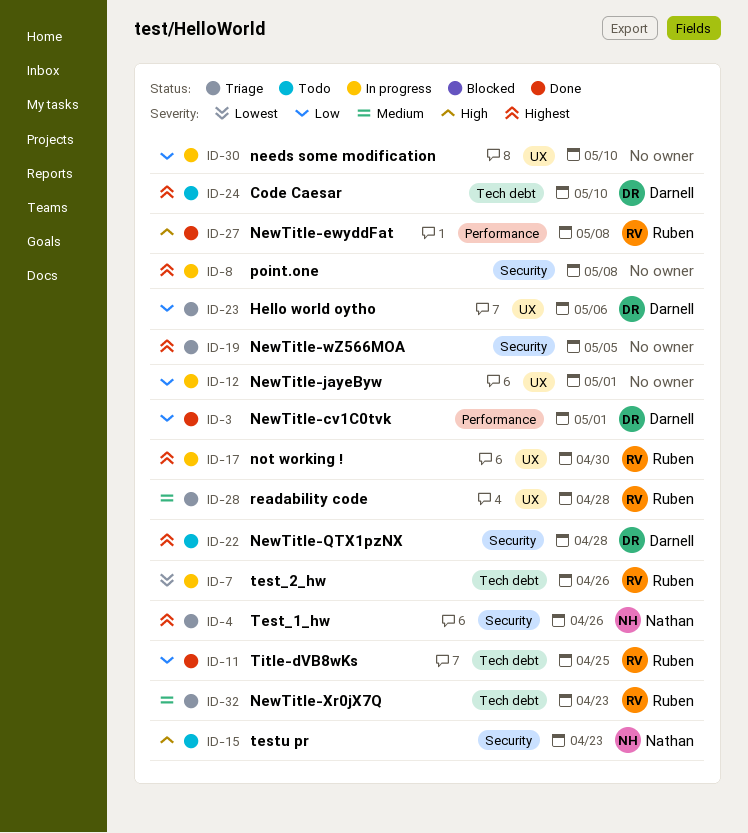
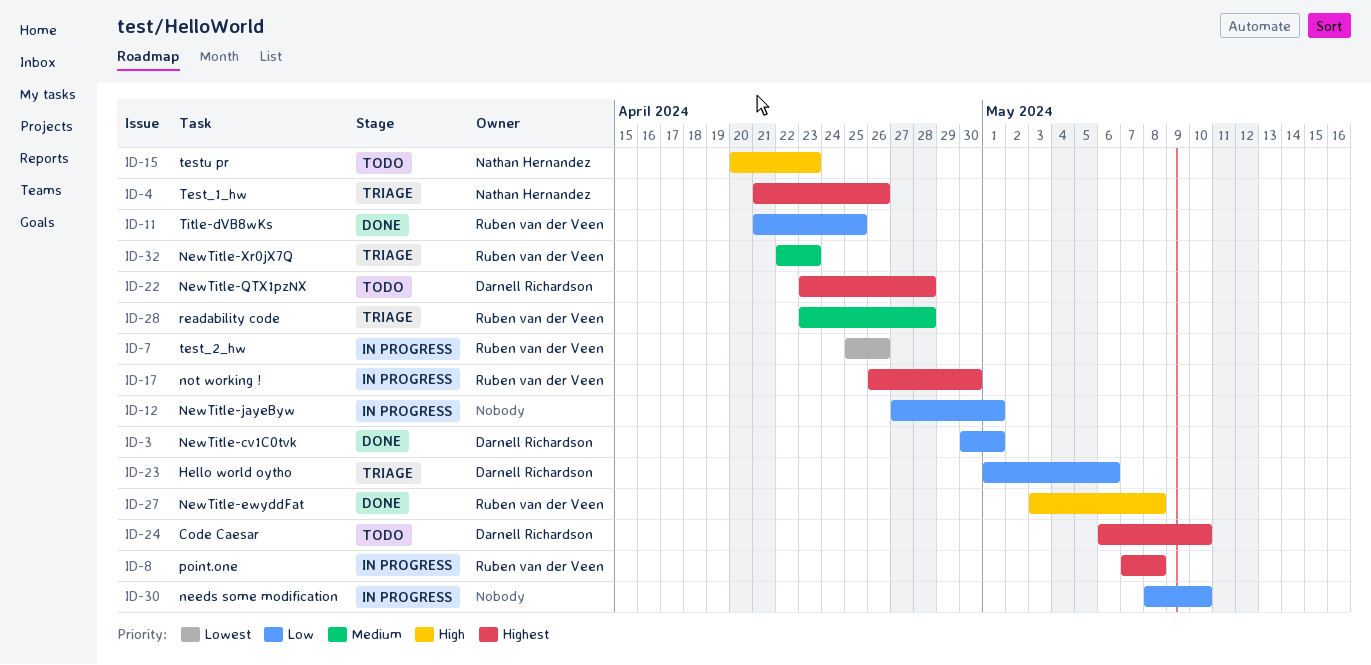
ID-8, owner: none -> Ruben van der Veen
ID-19: present -> none

